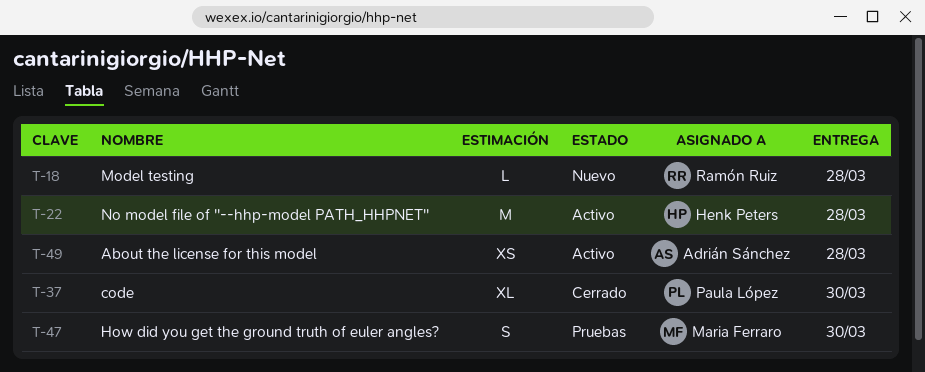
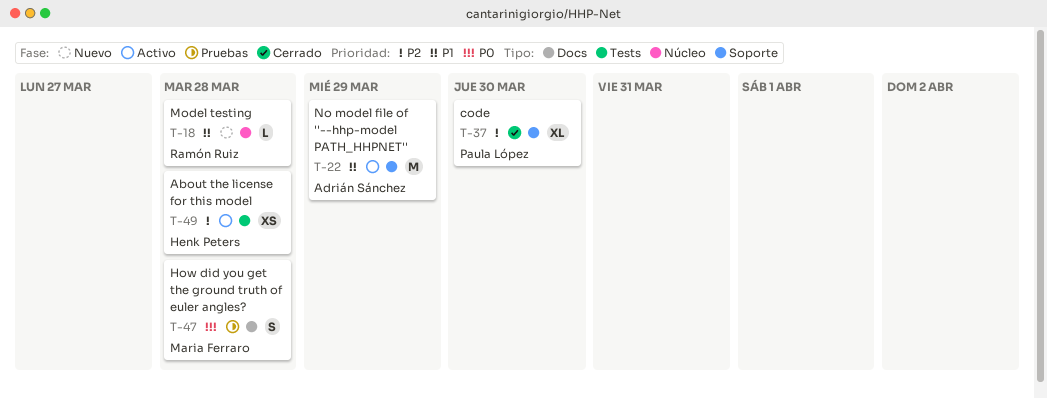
T-22, owner: Henk Peters -> Adrián Sánchez
T-22, due: Mar 28 -> Mar 29
T-47, due: Mar 30 -> Mar 28
T-49, owner: Adrián Sánchez -> Henk Peters

